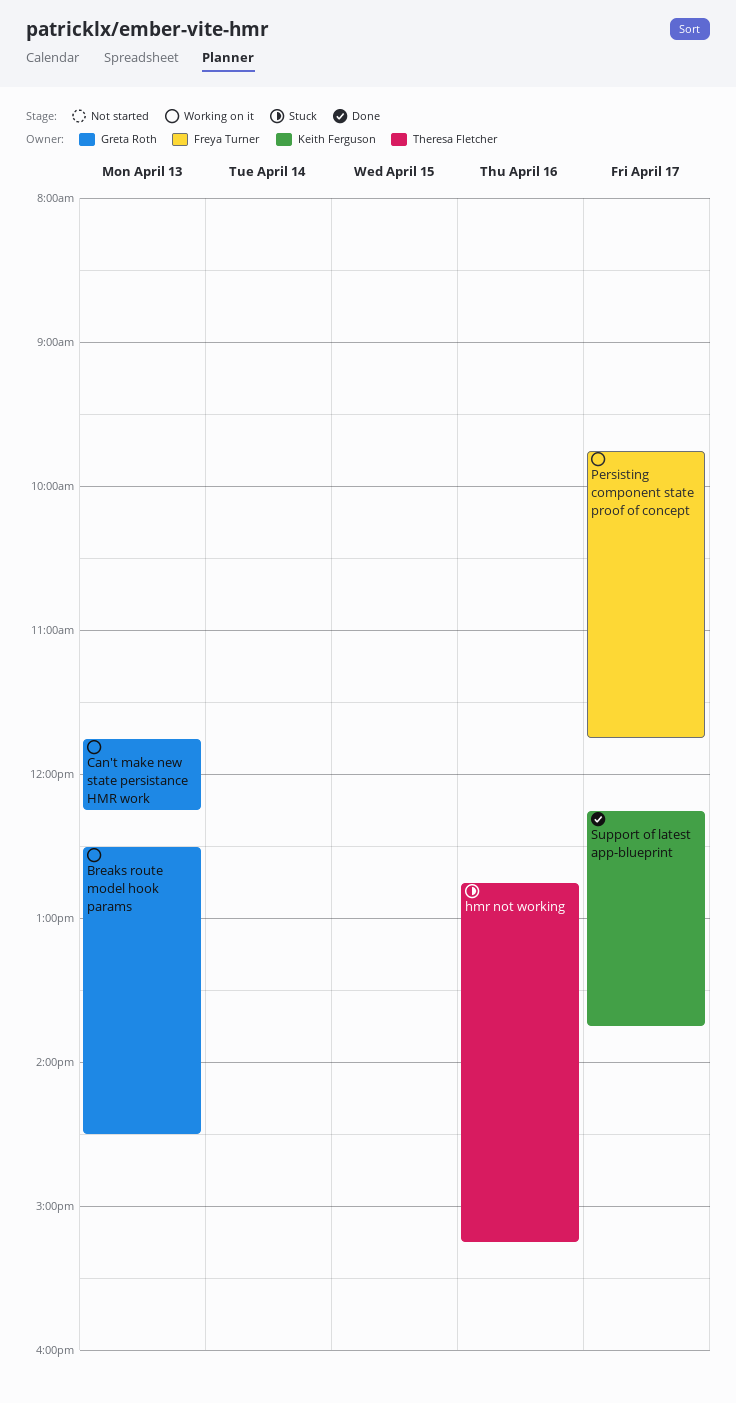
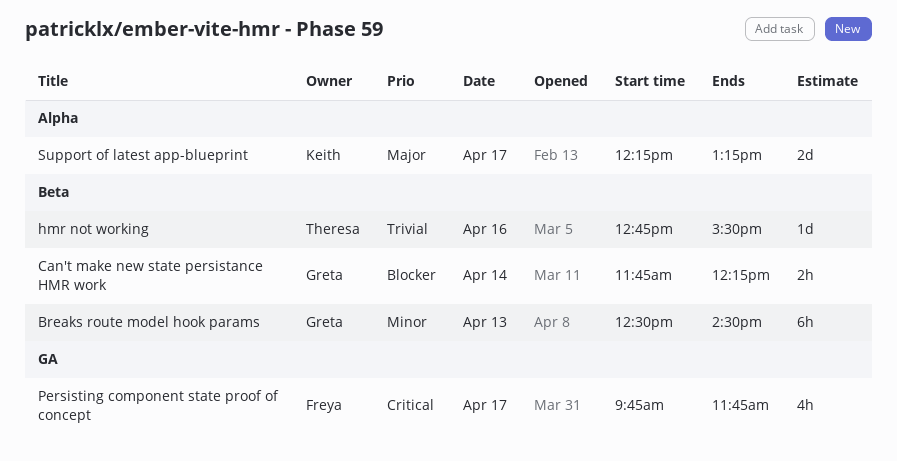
Can't make new state persistance HMR work, day: Apr 13 -> Apr 14
hmr not working, ends: 15:15 -> 15:30
Support of latest app-blueprint, ends: 13:45 -> 13:15

